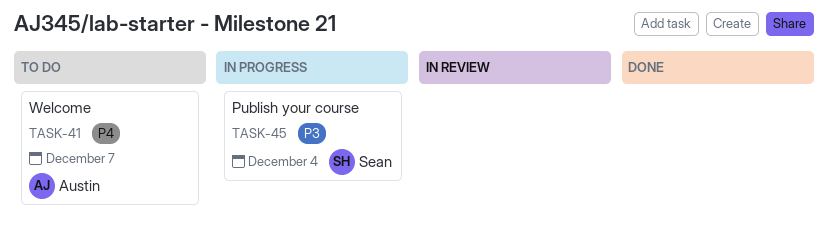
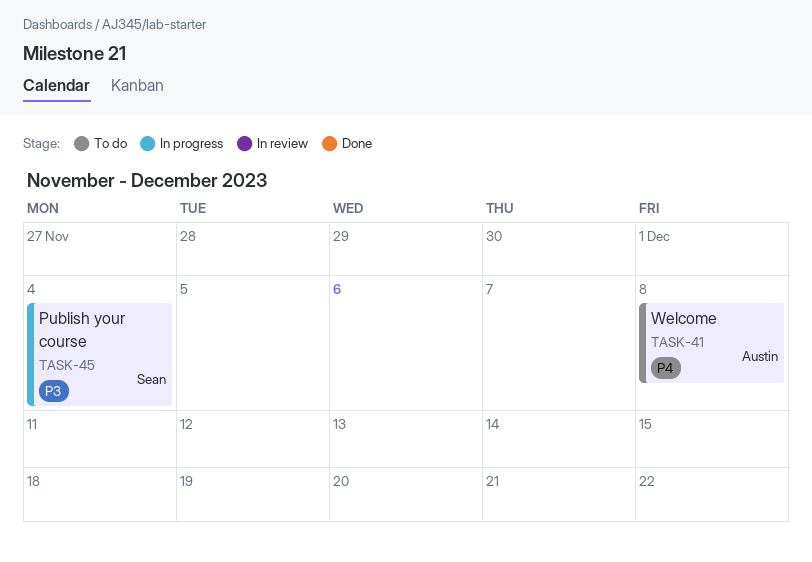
TASK-41, due: Dec 7 -> Dec 8

